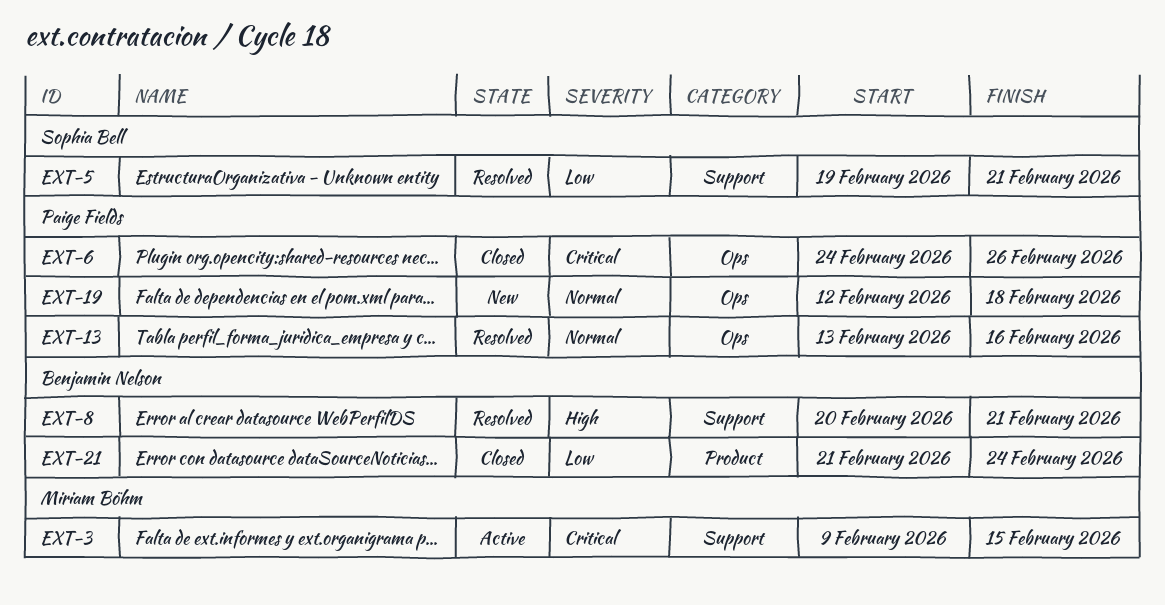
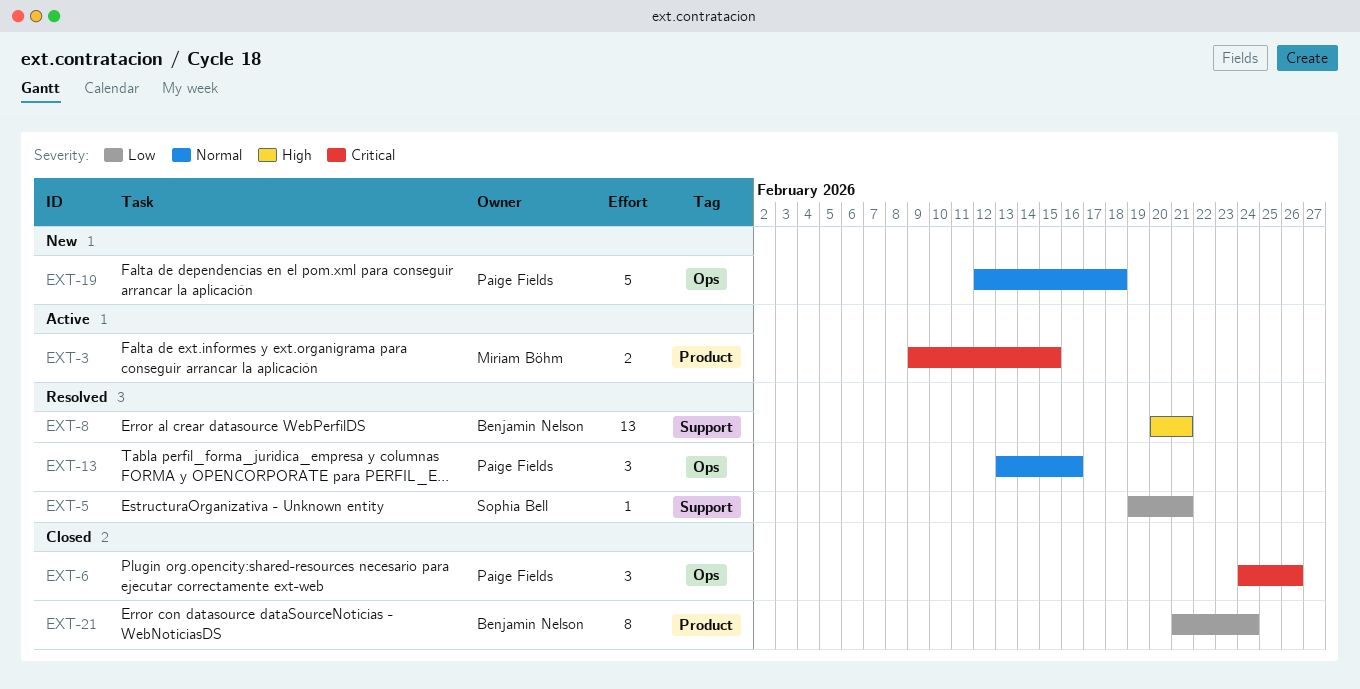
EXT-3, label: Support -> Product

